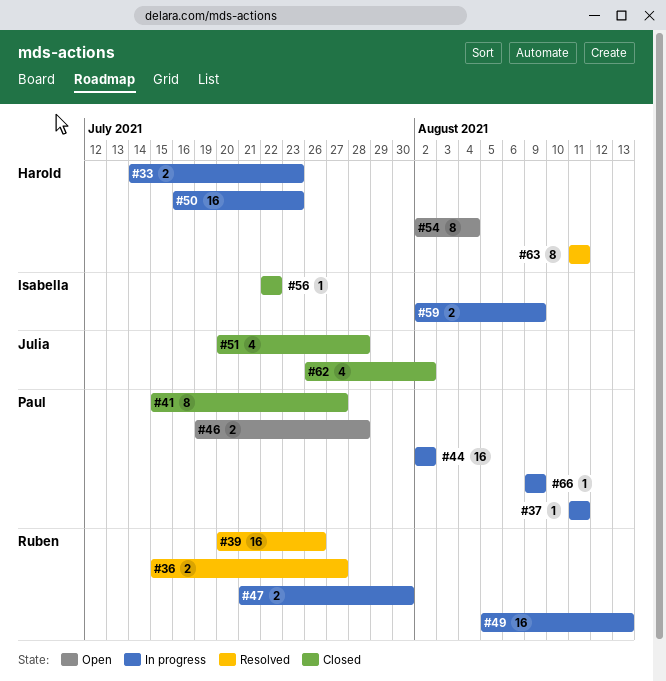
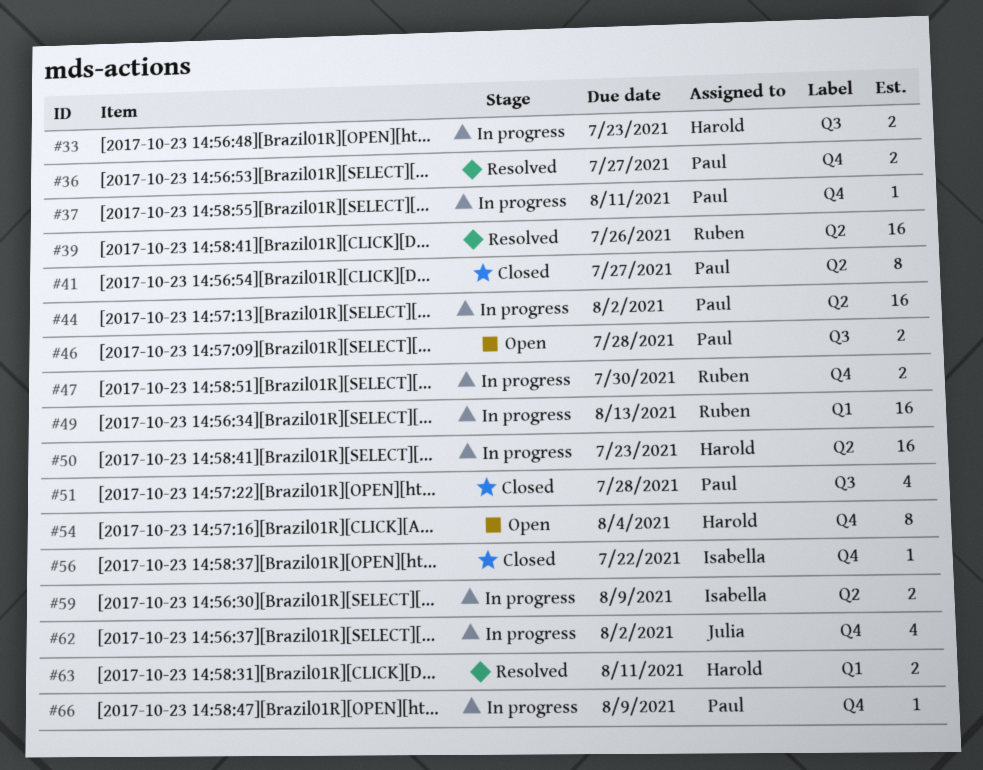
#36, owner: Ruben -> Paul
#51, owner: Julia -> Paul
#62, status: Closed -> In progress
#63, estimate: 8 -> 2

